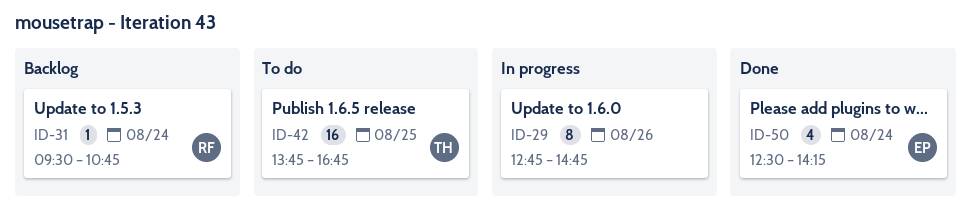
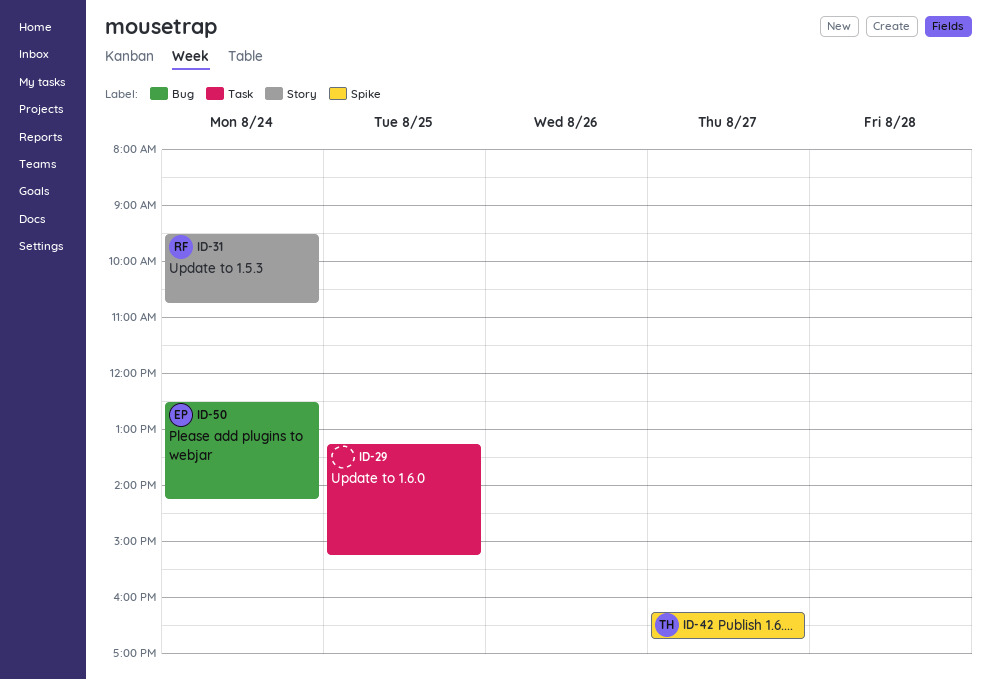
ID-29, day: Aug 26 -> Aug 25
ID-29, begins: 12:45 -> 13:15
ID-29, ends: 14:45 -> 15:15
ID-42, day: Aug 25 -> Aug 27
ID-42, begins: 13:45 -> 16:15

